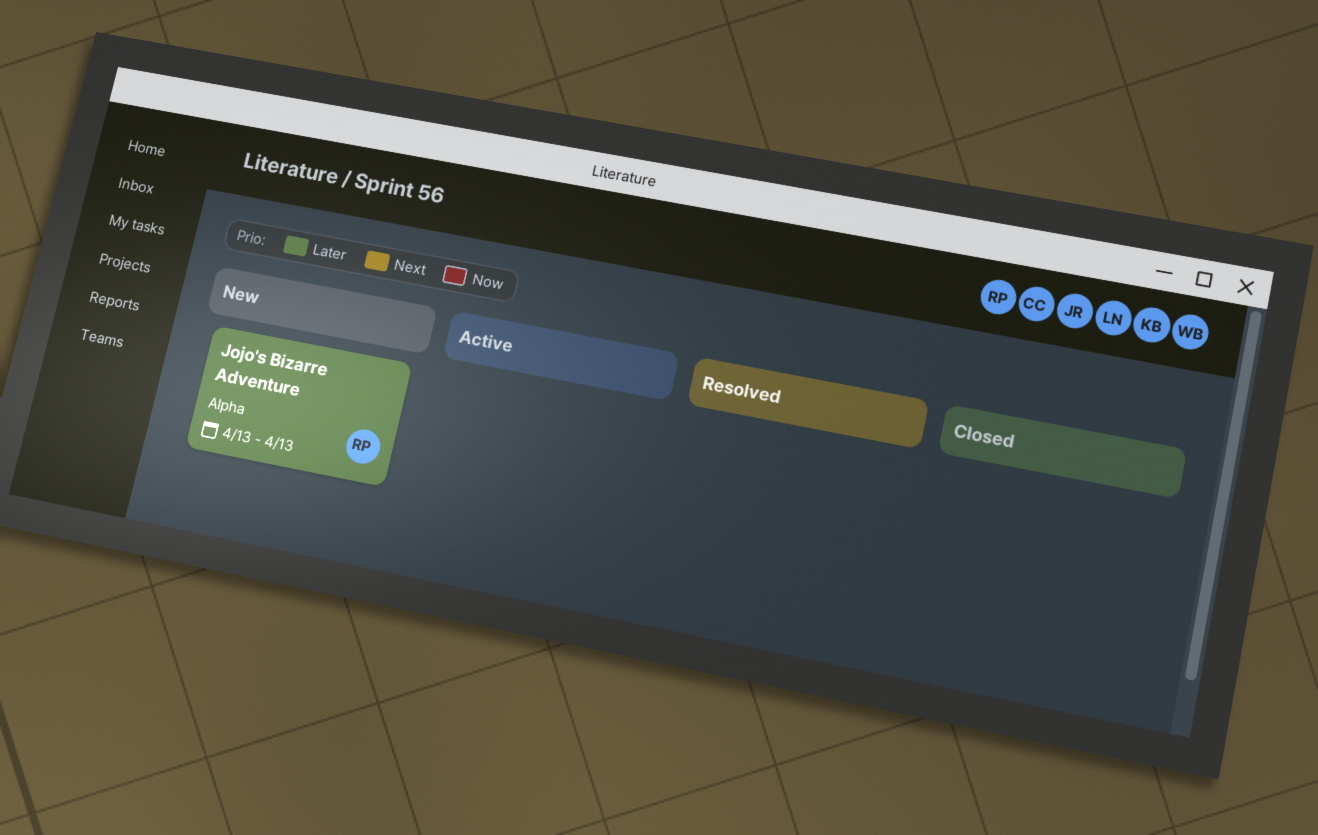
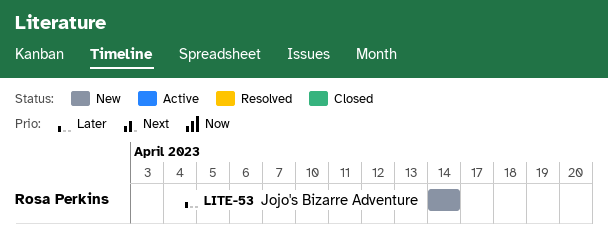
Jojo's Bizarre Adventure, start: Apr 13 -> Apr 14
Jojo's Bizarre Adventure, due: Apr 13 -> Apr 14

